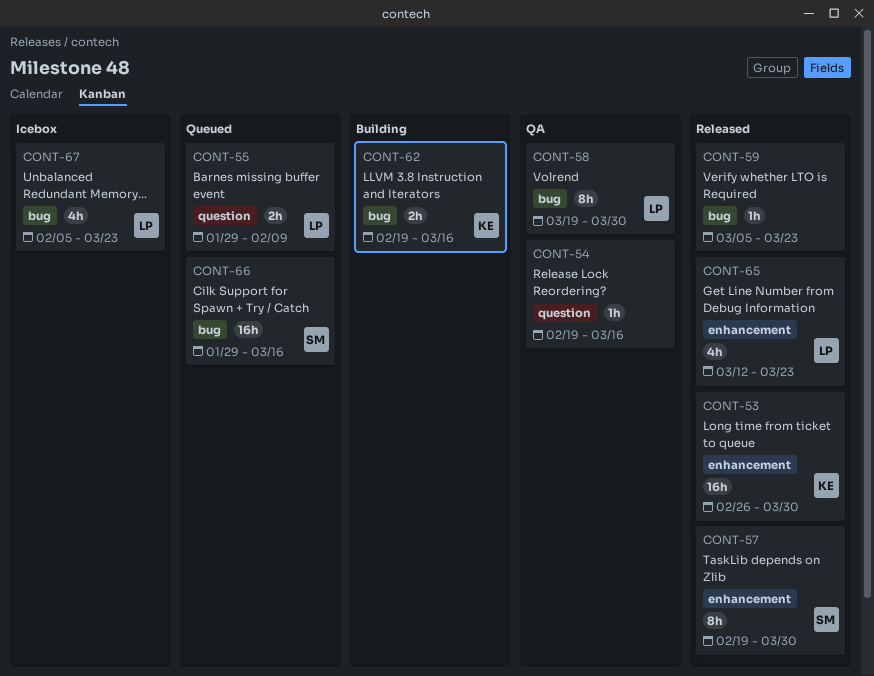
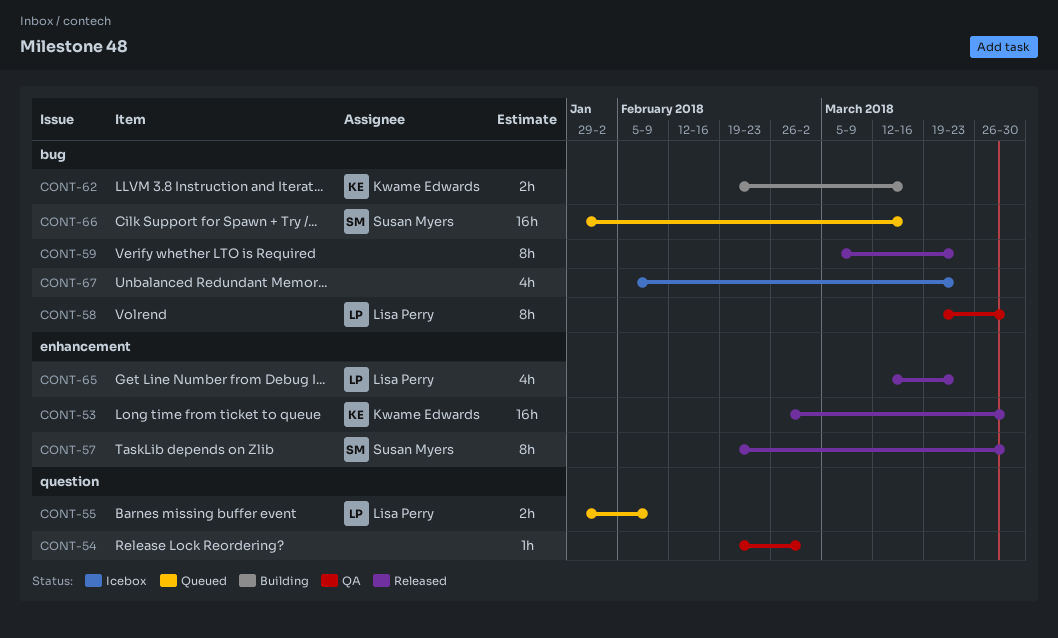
CONT-54, due: Mar 16 -> Mar 2
CONT-59, estimate: 1h -> 8h
CONT-67, owner: Lisa Perry -> none

